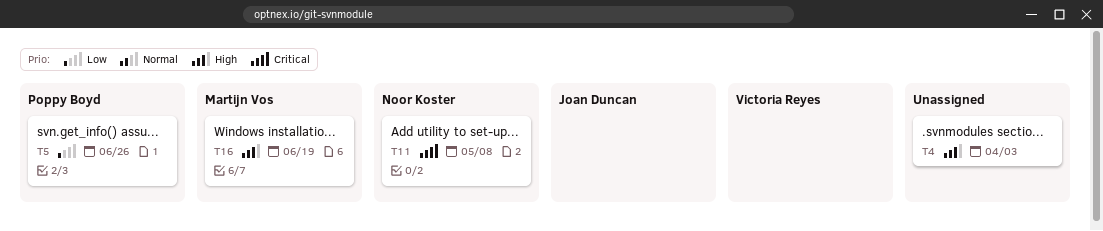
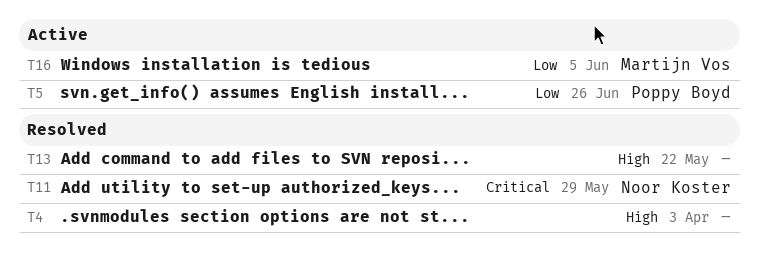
T11, due: May 8 -> May 29
T13: none -> present
T16, priority: High -> Low
T16, due: Jun 19 -> Jun 5

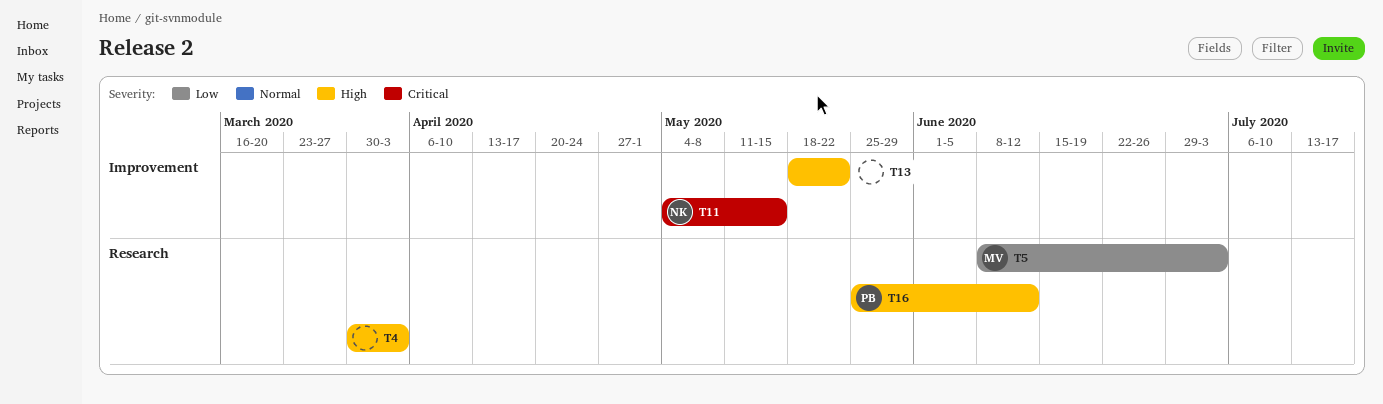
T5, owner: Poppy Boyd -> Martijn Vos
T5, due: Jun 26 -> Jul 3
T11, due: May 29 -> May 15
T16, owner: Martijn Vos -> Poppy Boyd
T16, priority: Low -> High
T16, due: Jun 5 -> Jun 12

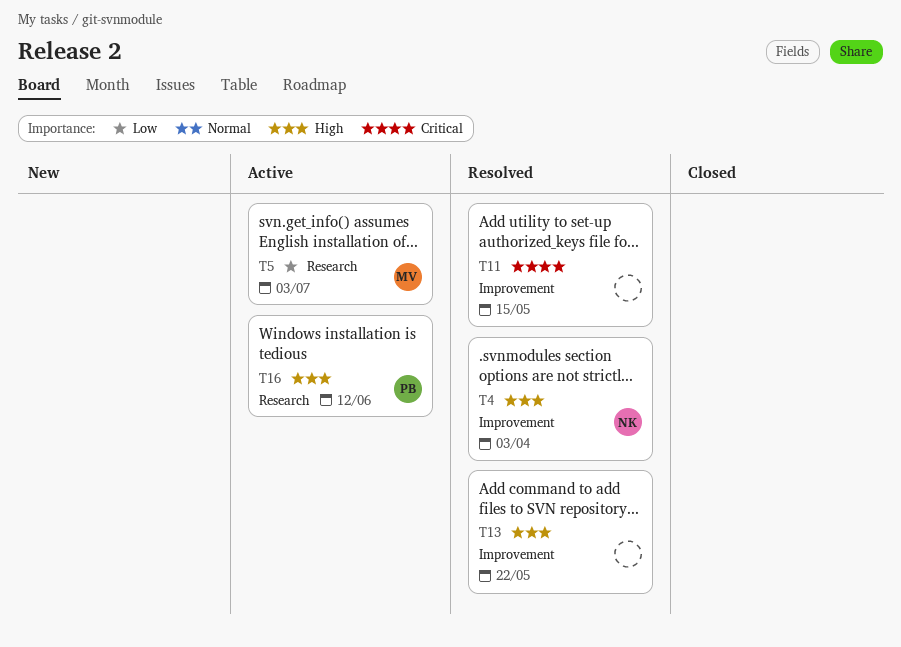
T4, owner: none -> NK
T4, label: Research -> Improvement
T11, owner: NK -> none

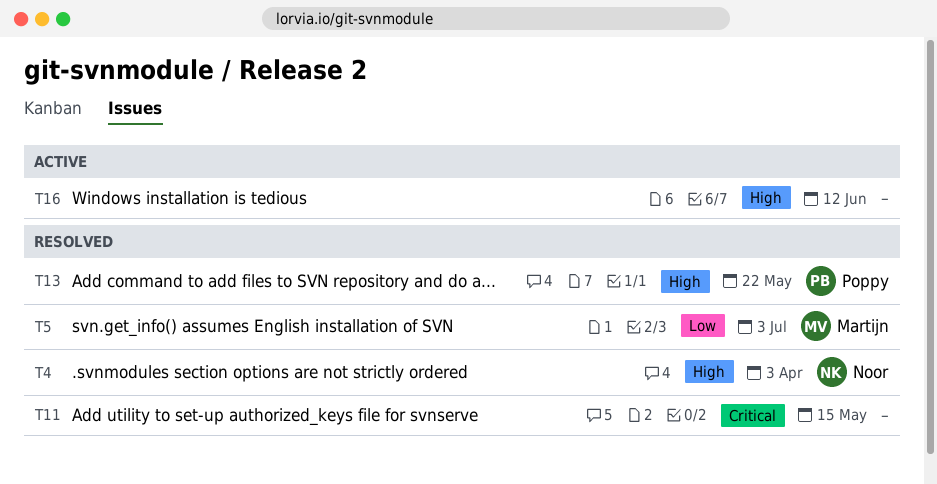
T5, status: Active -> Resolved
T13, owner: none -> Poppy
T16, owner: Poppy -> none

